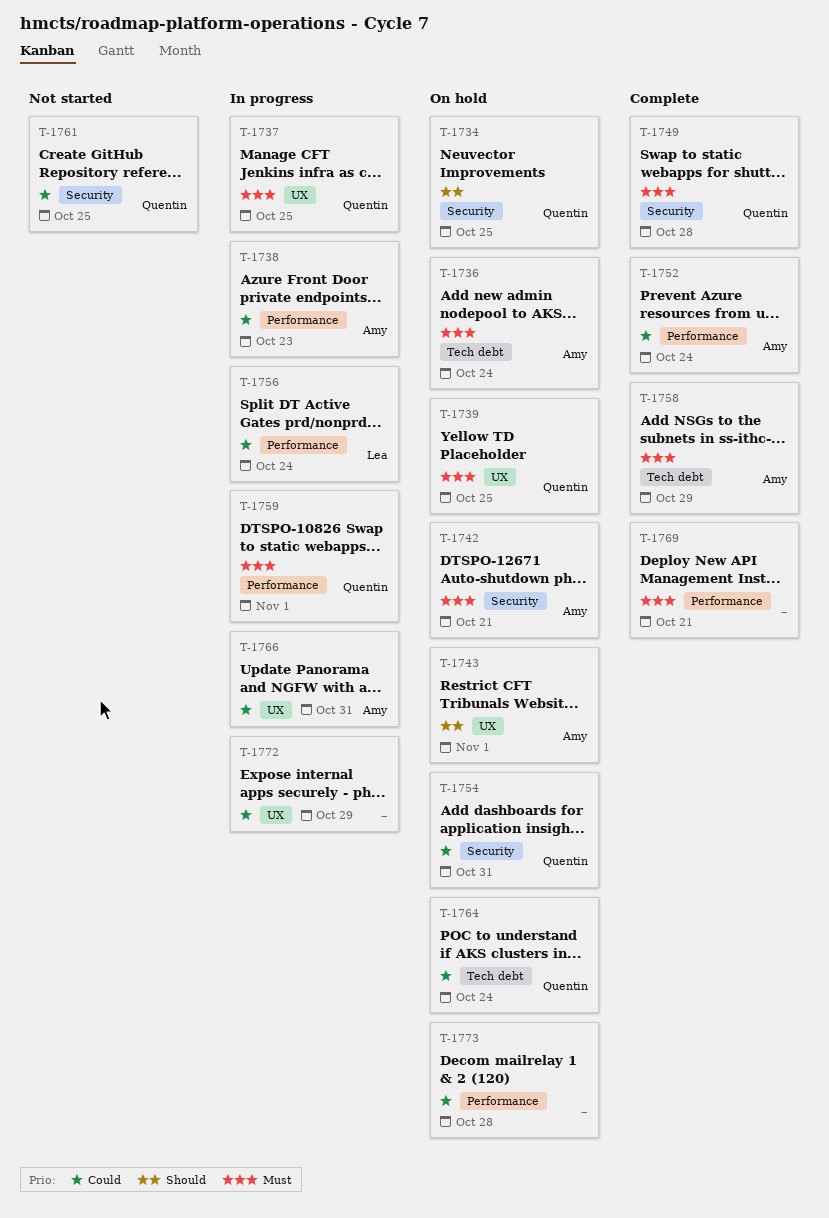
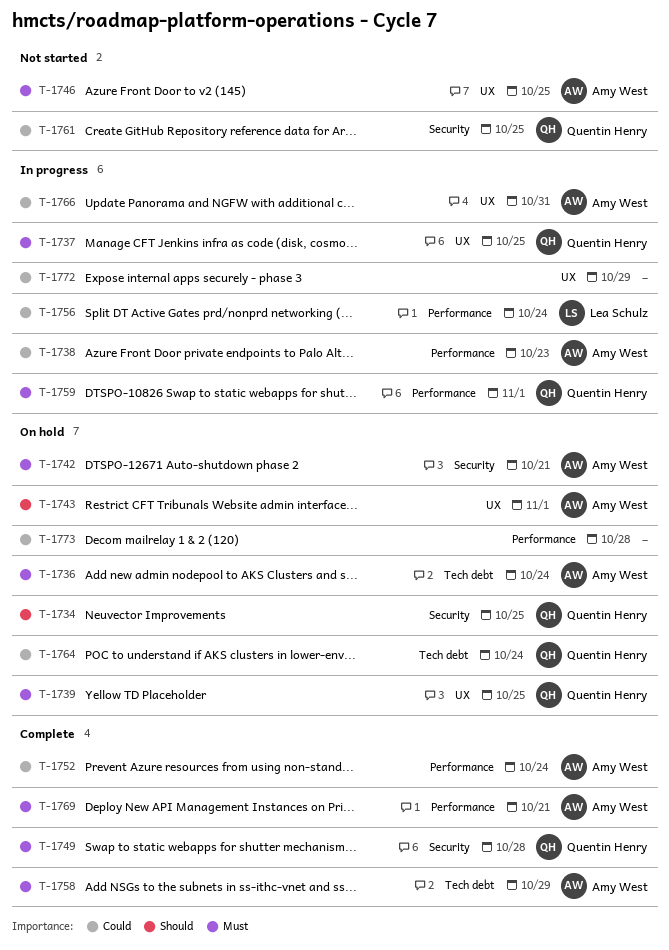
T-1746: none -> present
T-1754: present -> none
T-1769, owner: none -> Amy West

